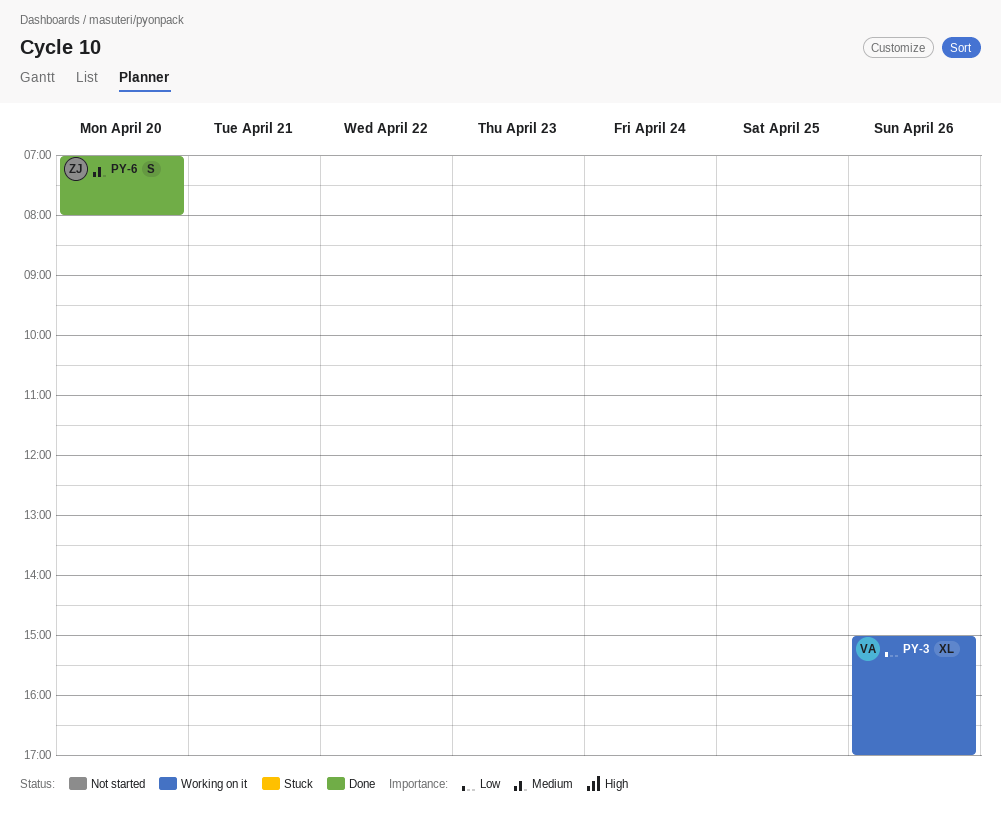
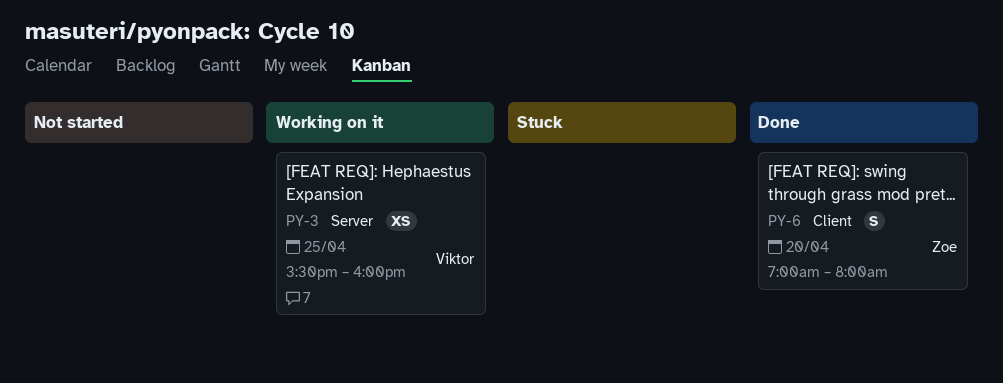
PY-3, estimate: XL -> XS
PY-3, day: Apr 26 -> Apr 25
PY-3, begins: 15:00 -> 15:30
PY-3, ends: 17:00 -> 16:00

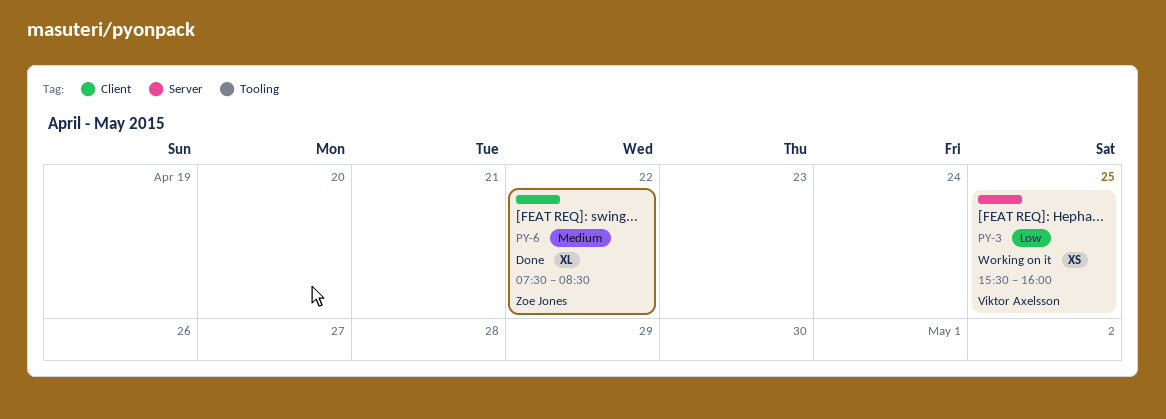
PY-6, estimate: S -> XL
PY-6, day: Apr 20 -> Apr 22
PY-6, begins: 07:00 -> 07:30
PY-6, ends: 08:00 -> 08:30

